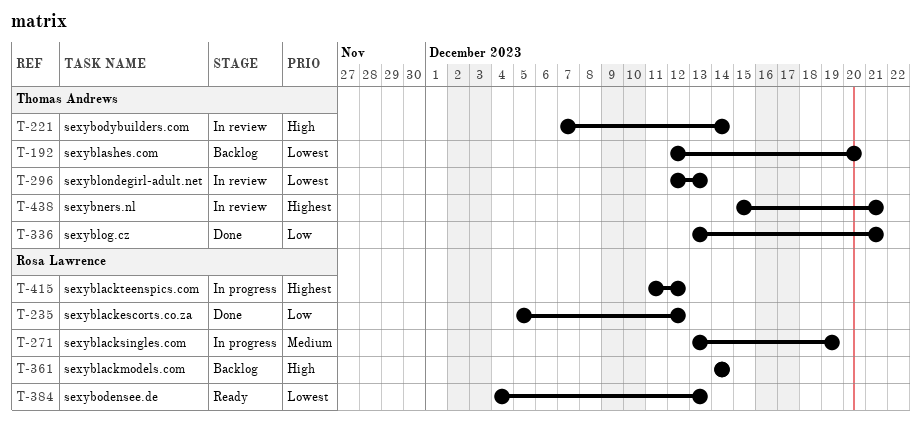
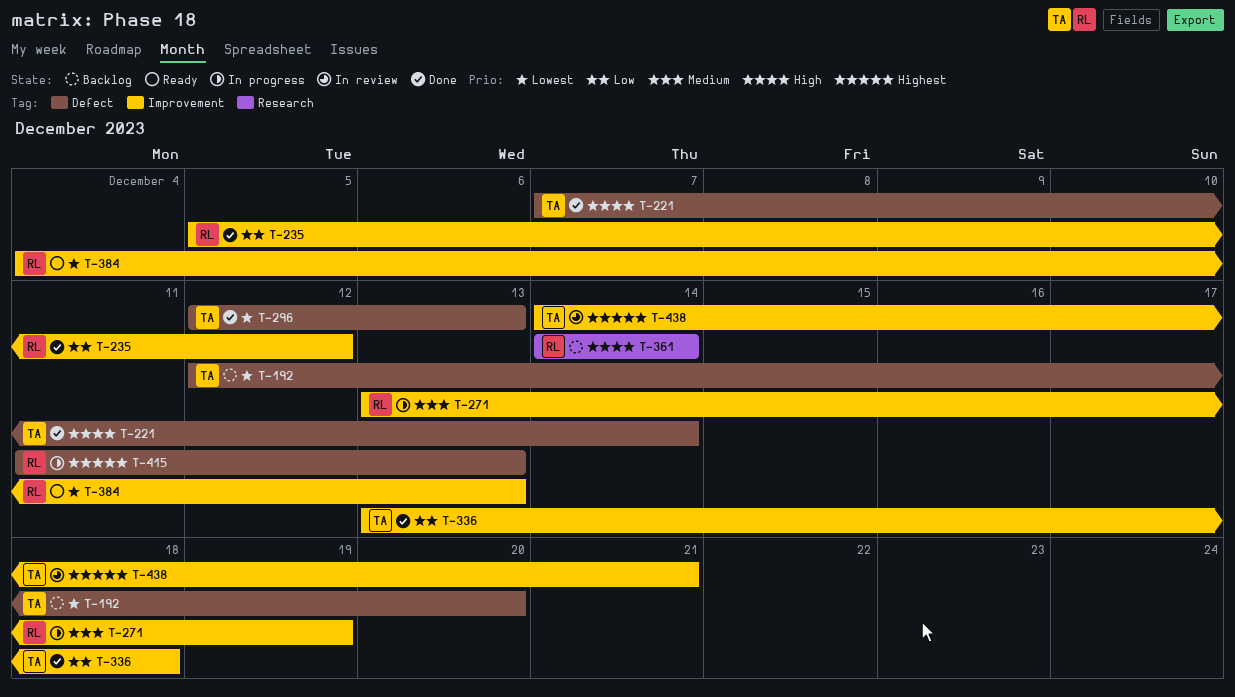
T-221, status: In review -> Done
T-296, status: In review -> Done
T-336, due: Dec 21 -> Dec 18
T-415, due: Dec 12 -> Dec 13
T-438, start: Dec 15 -> Dec 14

